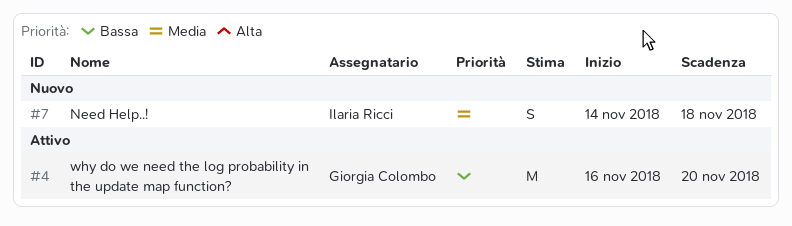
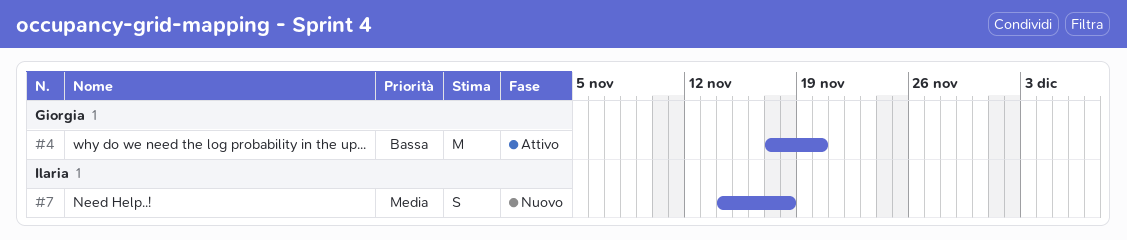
#4, start: Nov 16 -> Nov 17

